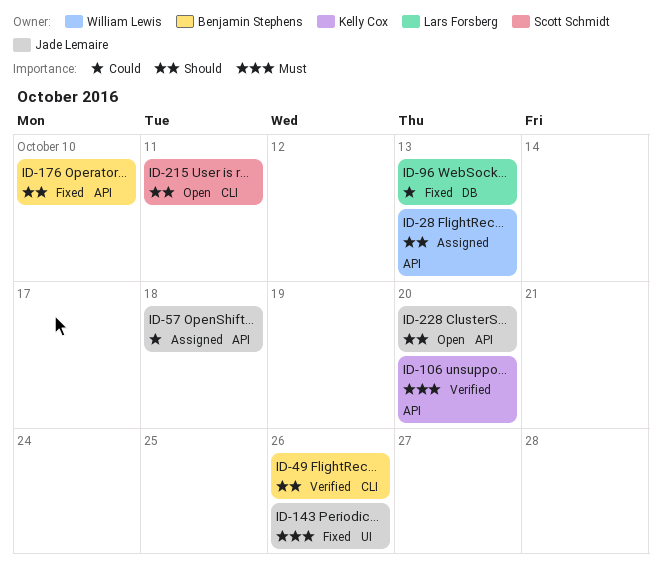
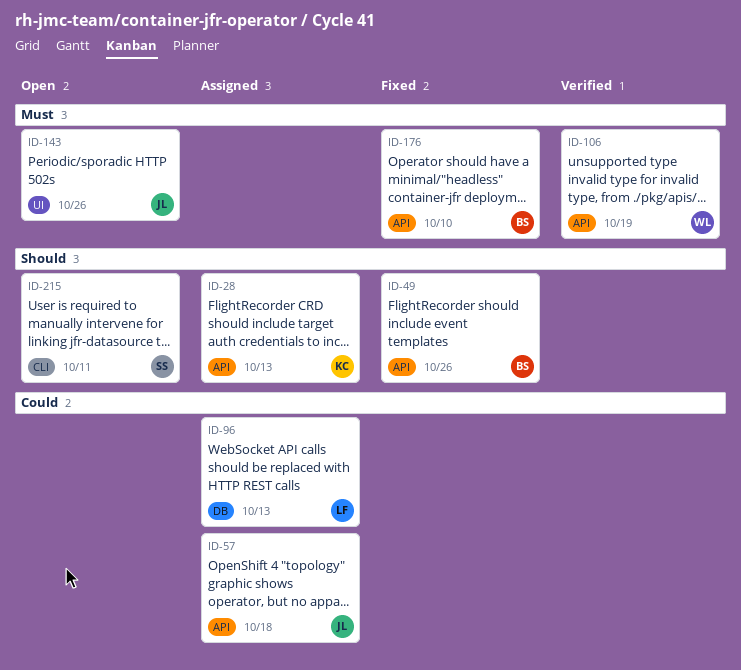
ID-28, owner: William Lewis -> Kelly Cox
ID-49, status: Verified -> Fixed
ID-49, label: CLI -> API
ID-96, status: Fixed -> Assigned
ID-106, owner: Kelly Cox -> William Lewis
ID-106, due: Oct 20 -> Oct 19
ID-143, status: Fixed -> Open
ID-176, priority: Should -> Must
ID-228: present -> none

